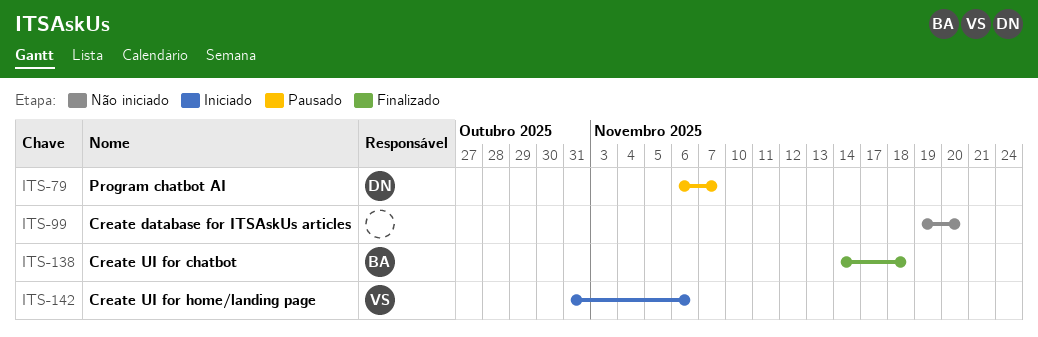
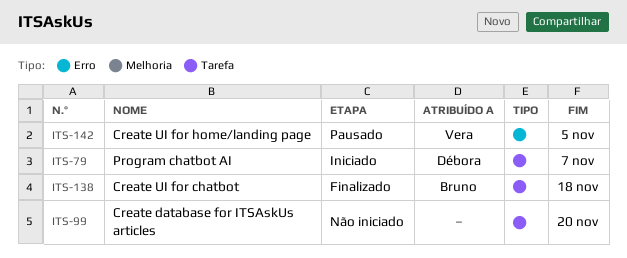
ITS-79, status: Pausado -> Iniciado
ITS-142, status: Iniciado -> Pausado
ITS-142, due: Nov 6 -> Nov 5

